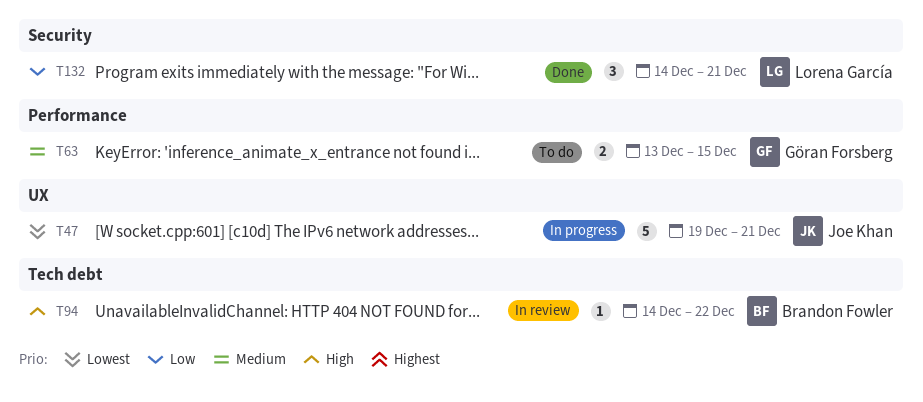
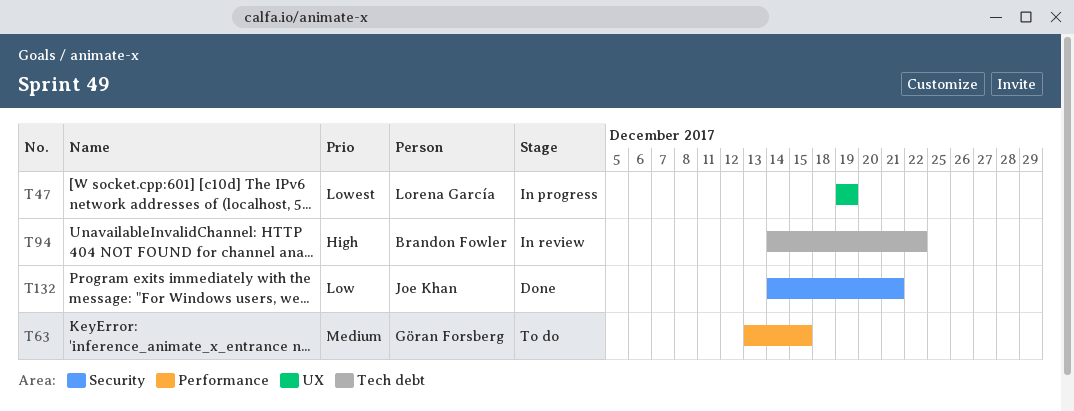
T47, owner: Joe Khan -> Lorena García
T47, due: Dec 21 -> Dec 19
T132, owner: Lorena García -> Joe Khan

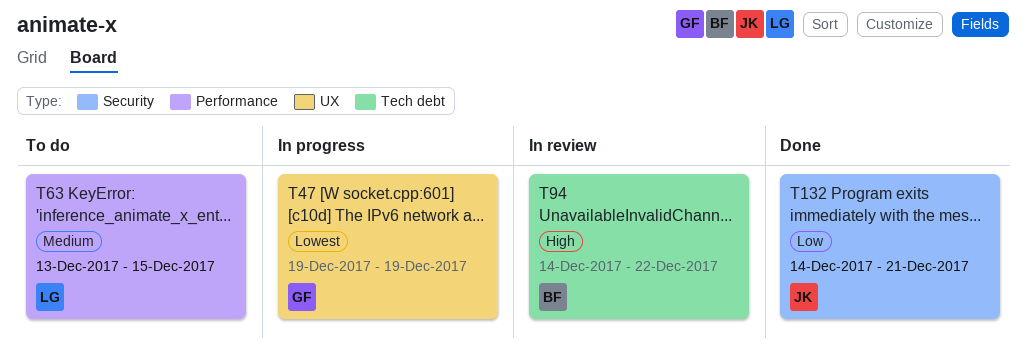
T47, owner: Lorena García -> Göran Forsberg
T63, owner: Göran Forsberg -> Lorena García

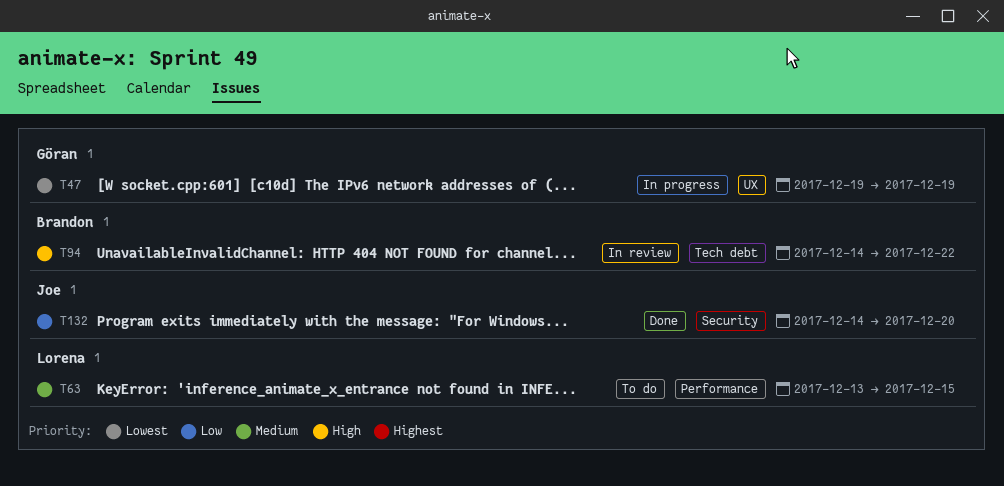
T132, due: Dec 21 -> Dec 20

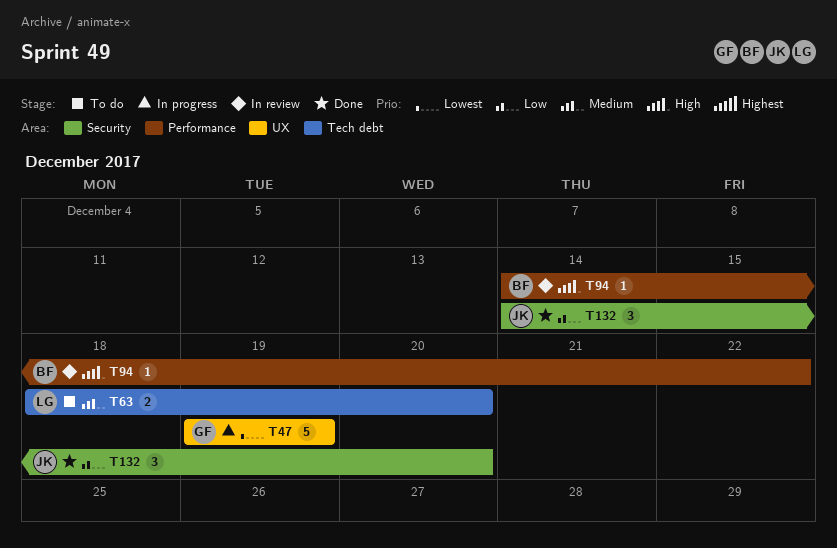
T63, label: Performance -> Tech debt
T63, start: Dec 13 -> Dec 18
T63, due: Dec 15 -> Dec 20
T94, label: Tech debt -> Performance

